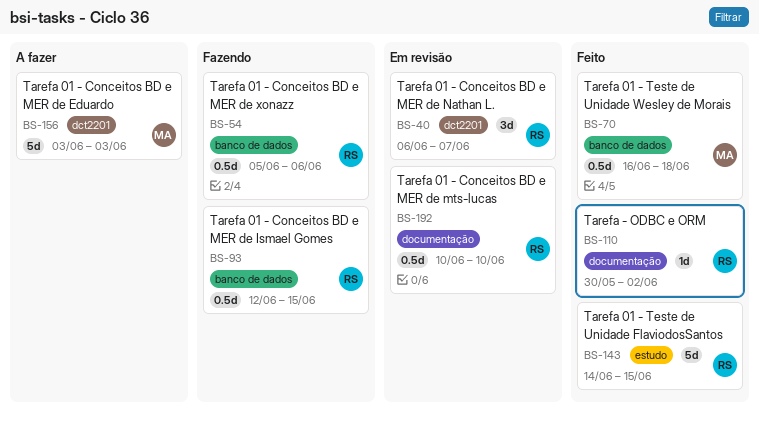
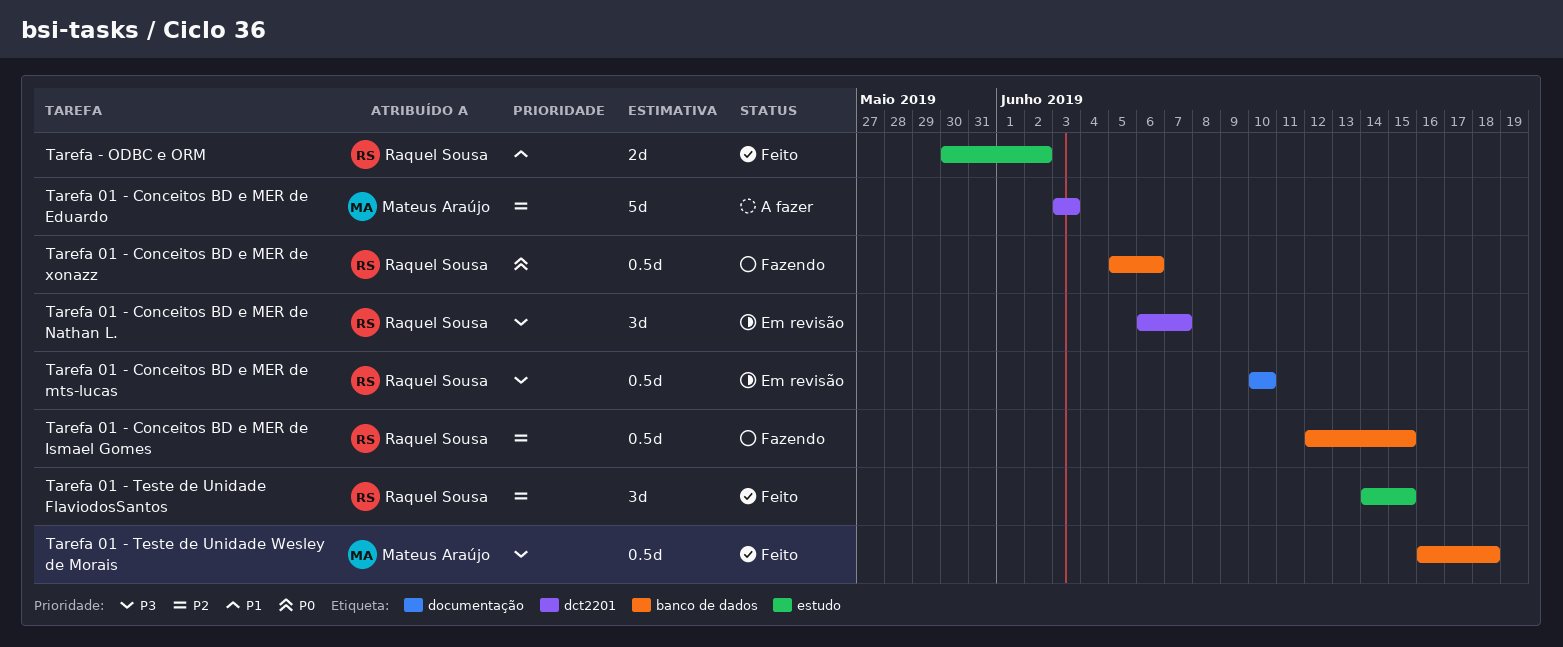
Tarefa - ODBC e ORM, label: documentação -> estudo
Tarefa - ODBC e ORM, estimate: 1d -> 2d
Tarefa 01 - Teste de Unidade FlaviodosSantos, estimate: 5d -> 3d

